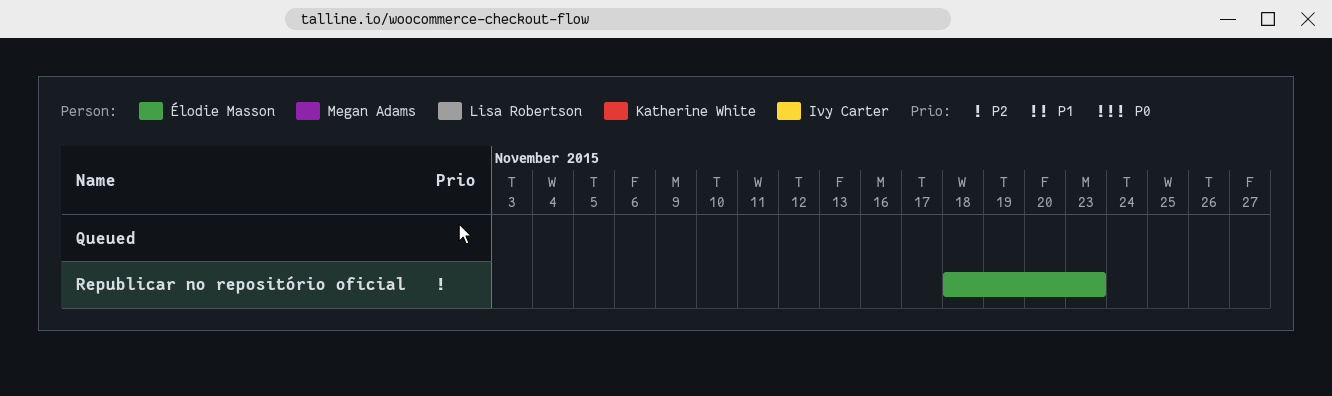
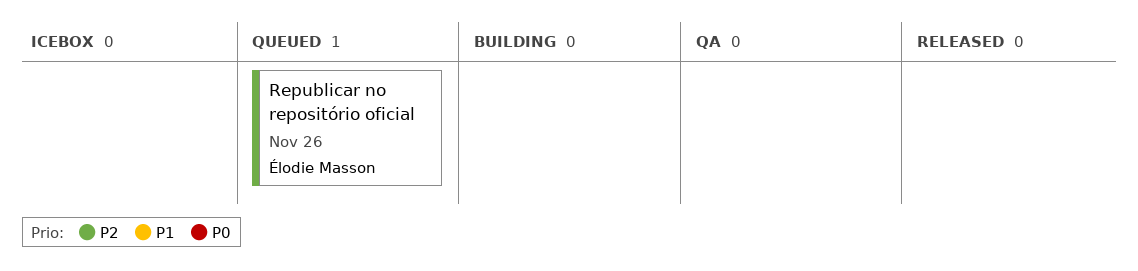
Republicar no repositório oficial, due: Nov 23 -> Nov 26

